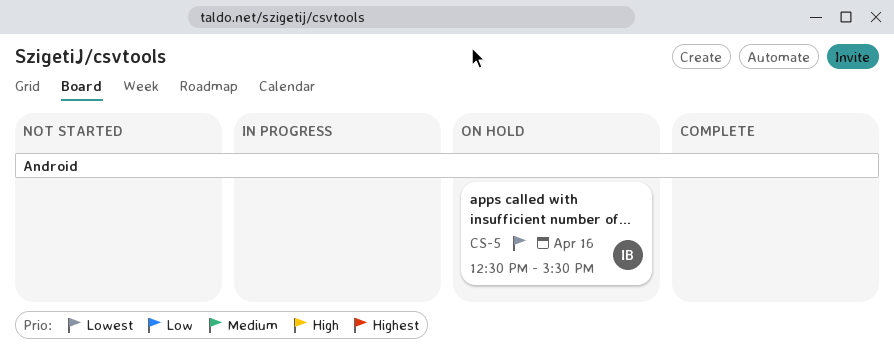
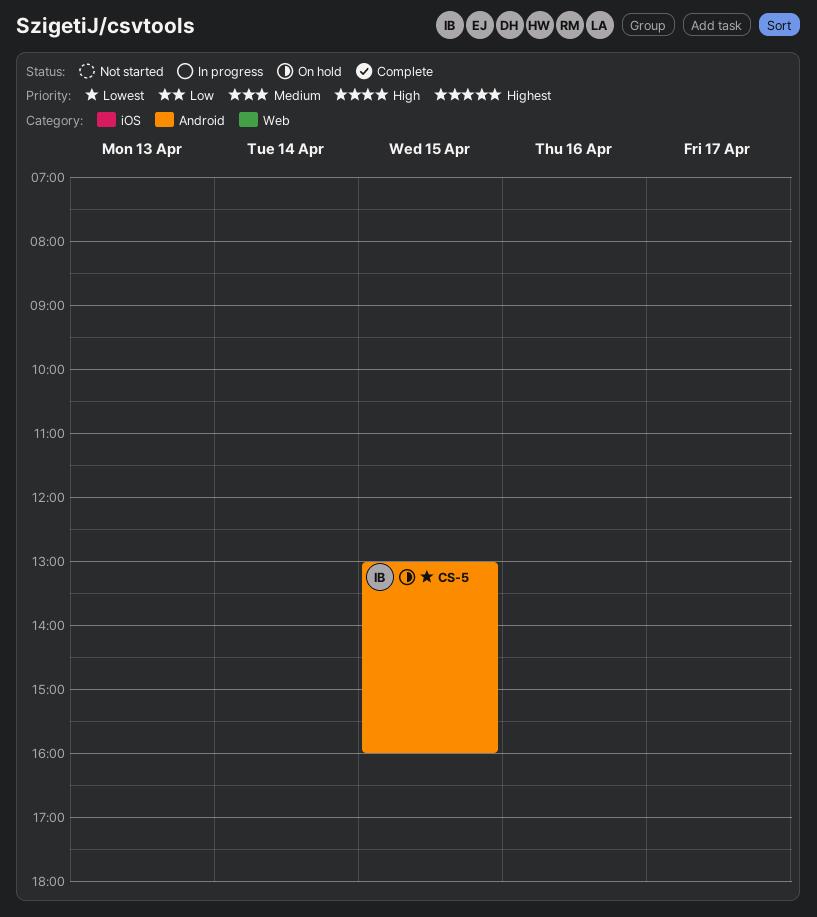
CS-5, day: Apr 16 -> Apr 15
CS-5, begins: 12:30 -> 13:00
CS-5, ends: 15:30 -> 16:00

